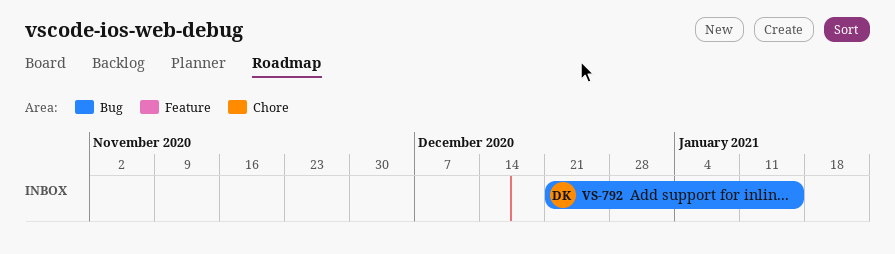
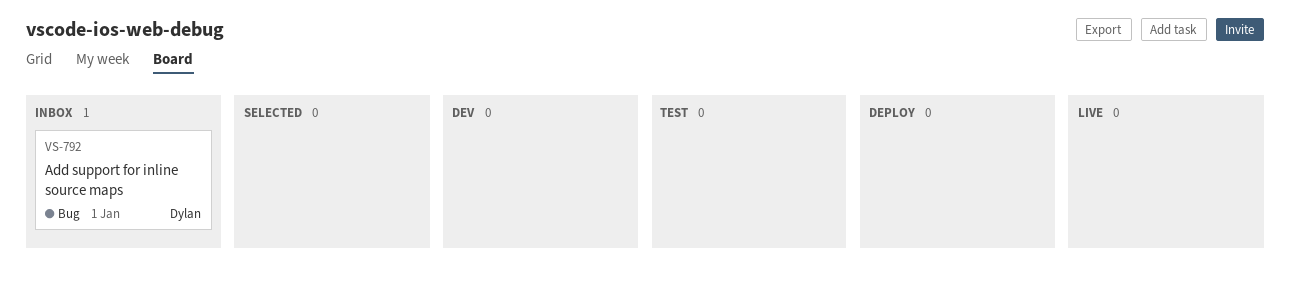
VS-792, due: Jan 15 -> Jan 1

